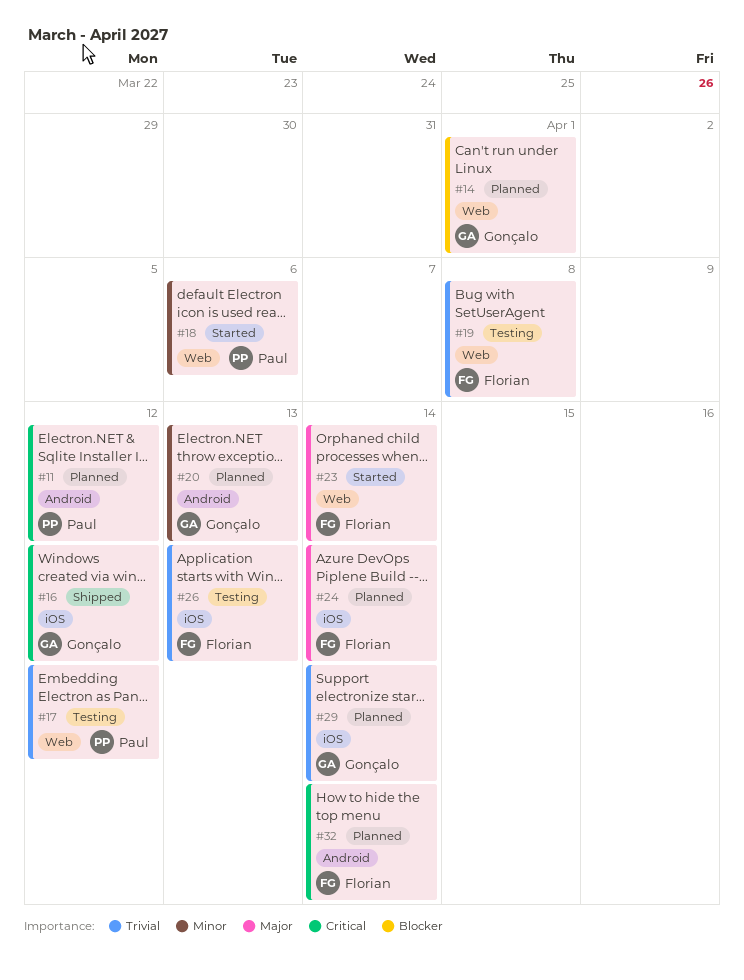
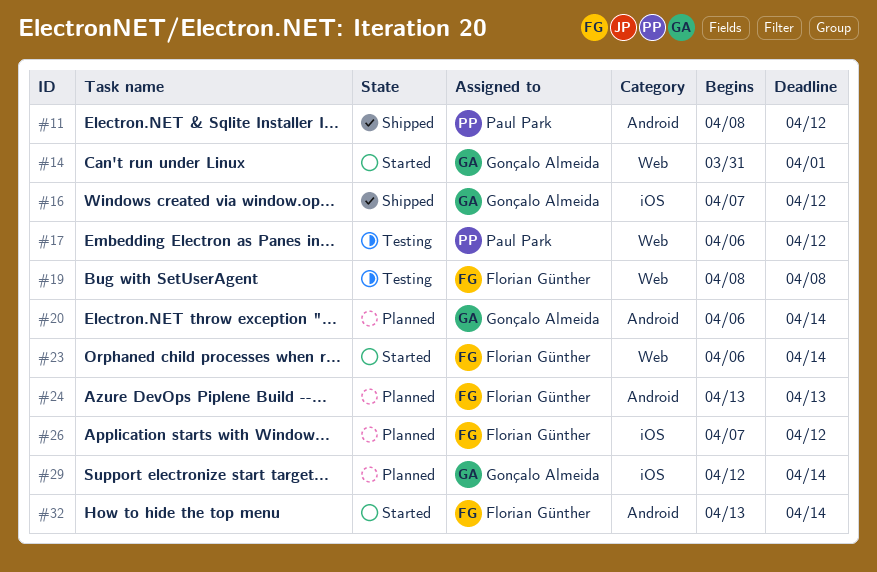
#11, status: Planned -> Shipped
#14, status: Planned -> Started
#18: present -> none
#20, due: Apr 13 -> Apr 14
#24, label: iOS -> Android
#24, due: Apr 14 -> Apr 13
#26, status: Testing -> Planned
#26, due: Apr 13 -> Apr 12
#32, status: Planned -> Started

